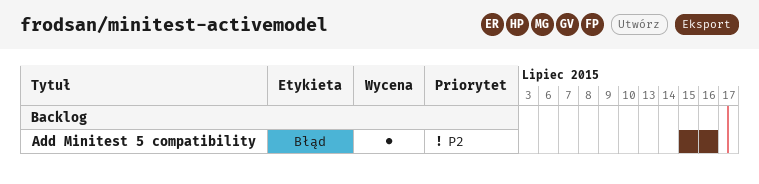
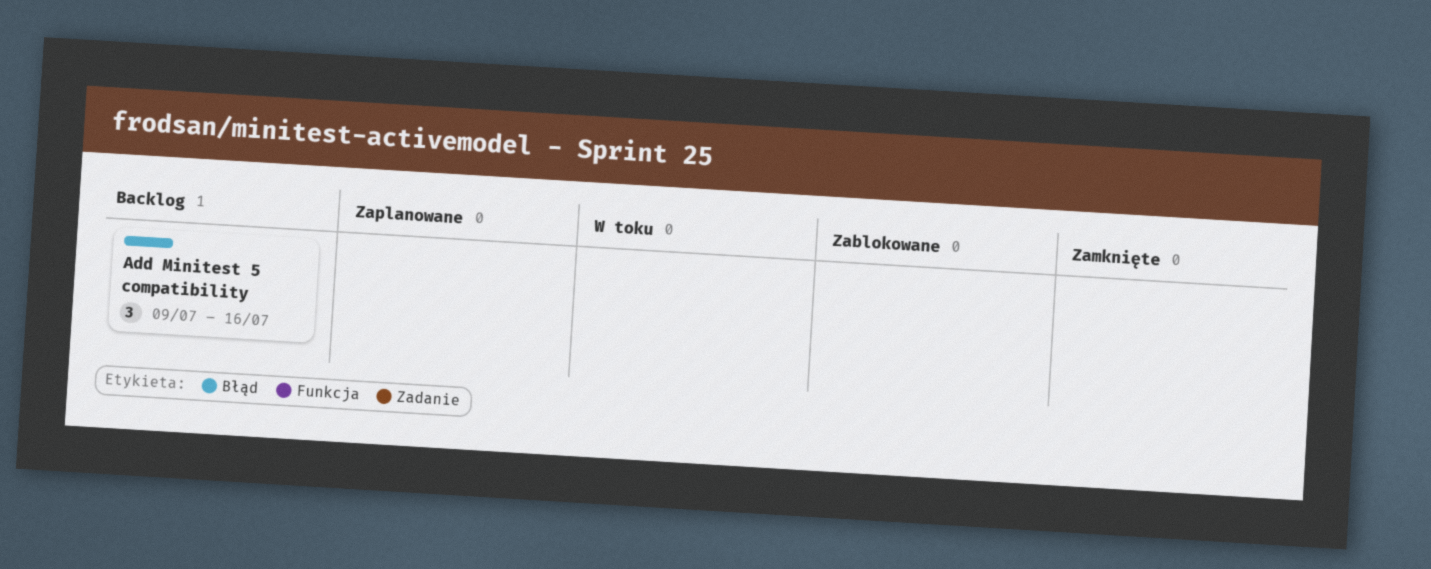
Add Minitest 5 compatibility, estimate: 1 -> 3
Add Minitest 5 compatibility, start: Jul 15 -> Jul 9

